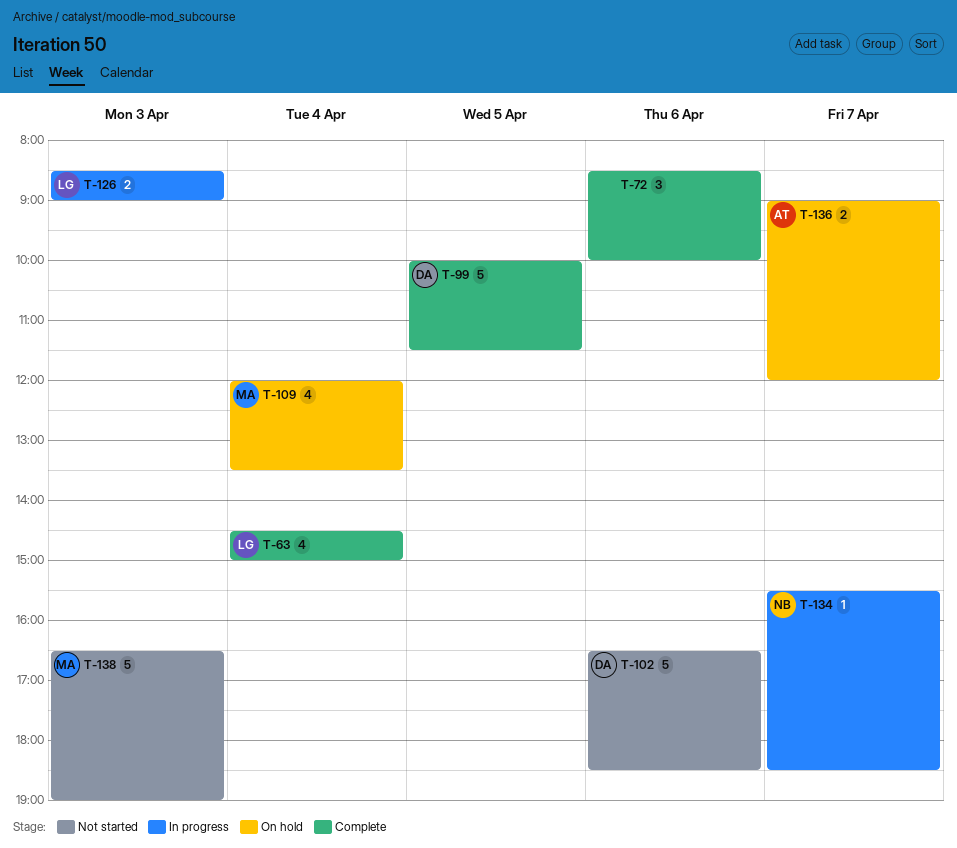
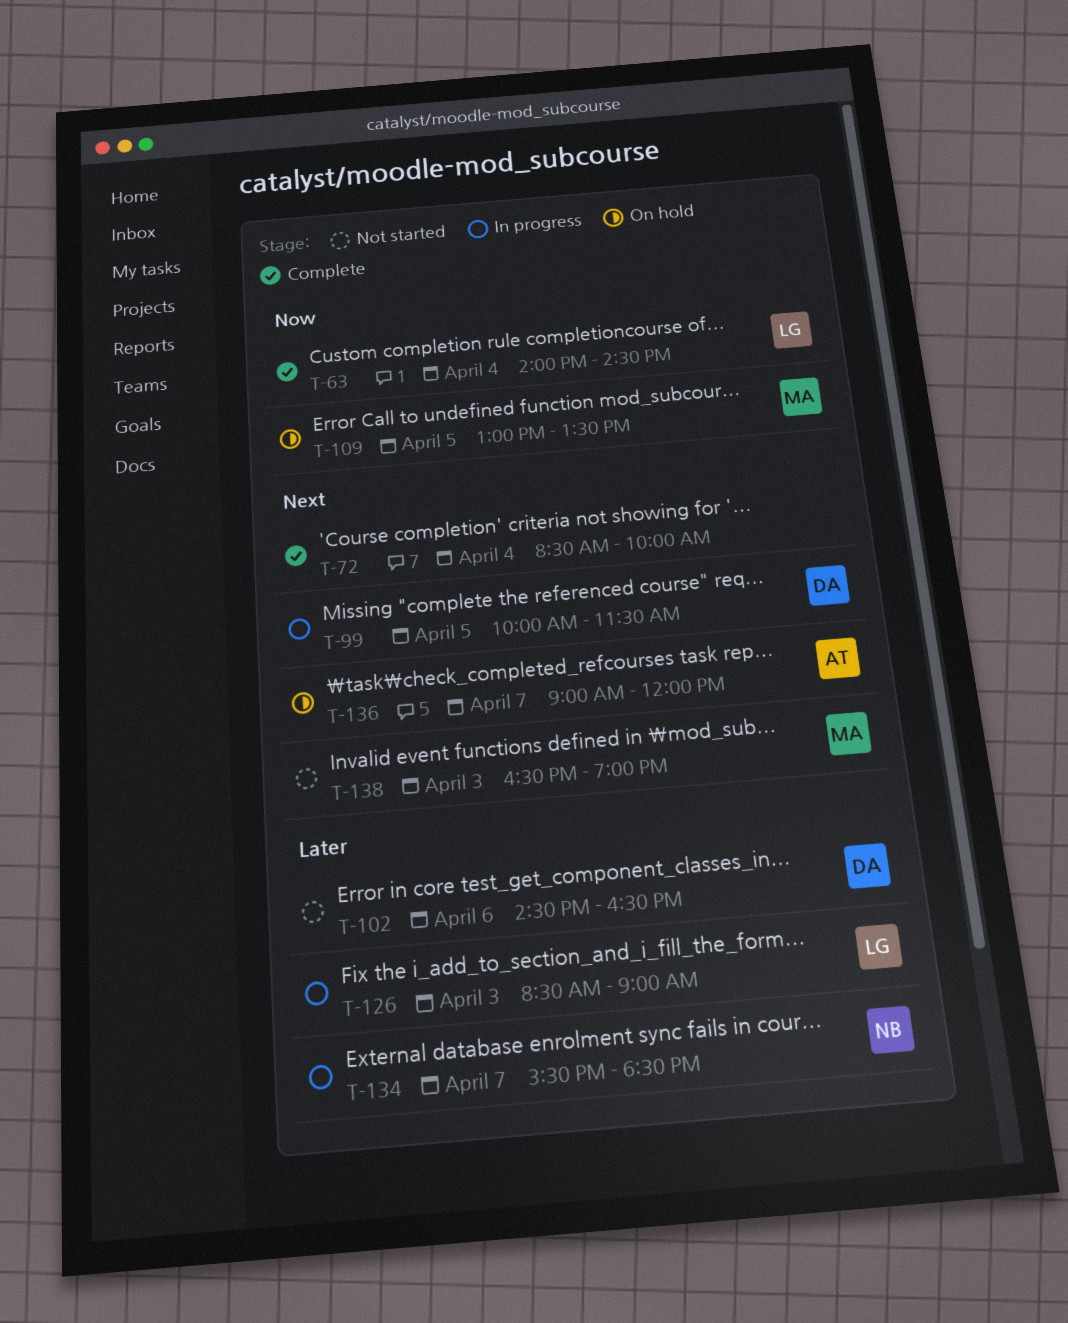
T-63, begins: 14:30 -> 14:00
T-63, ends: 15:00 -> 14:30
T-72, day: Apr 6 -> Apr 4
T-99, status: Complete -> In progress
T-102, begins: 16:30 -> 14:30
T-102, ends: 18:30 -> 16:30
T-109, day: Apr 4 -> Apr 5
T-109, begins: 12:00 -> 13:00

